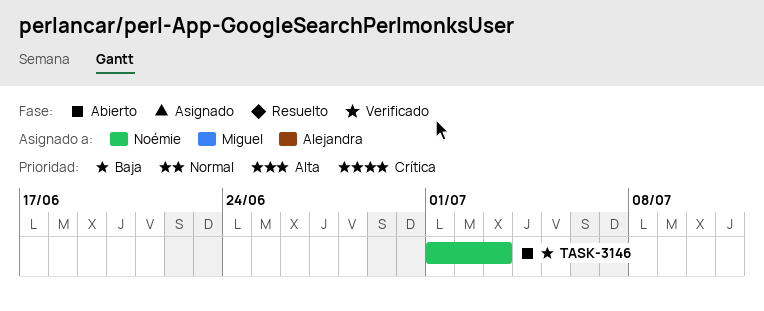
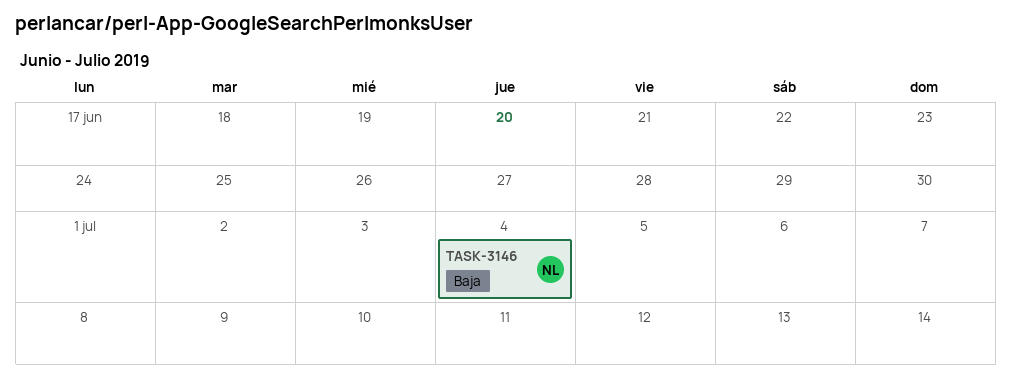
TASK-3146, due: Jul 3 -> Jul 4

